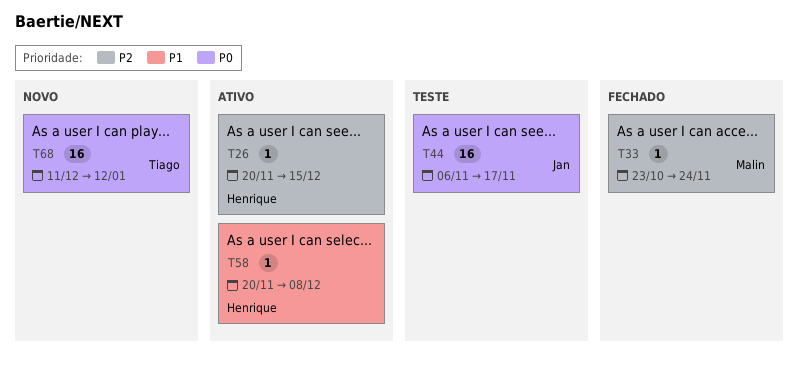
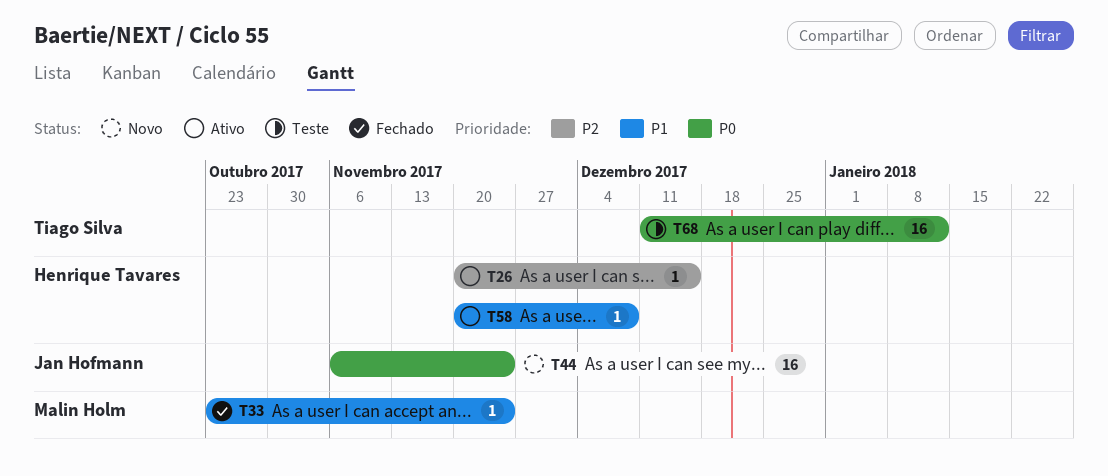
T33, priority: P2 -> P1
T44, status: Teste -> Novo
T44, due: Nov 17 -> Nov 24
T68, status: Novo -> Teste

